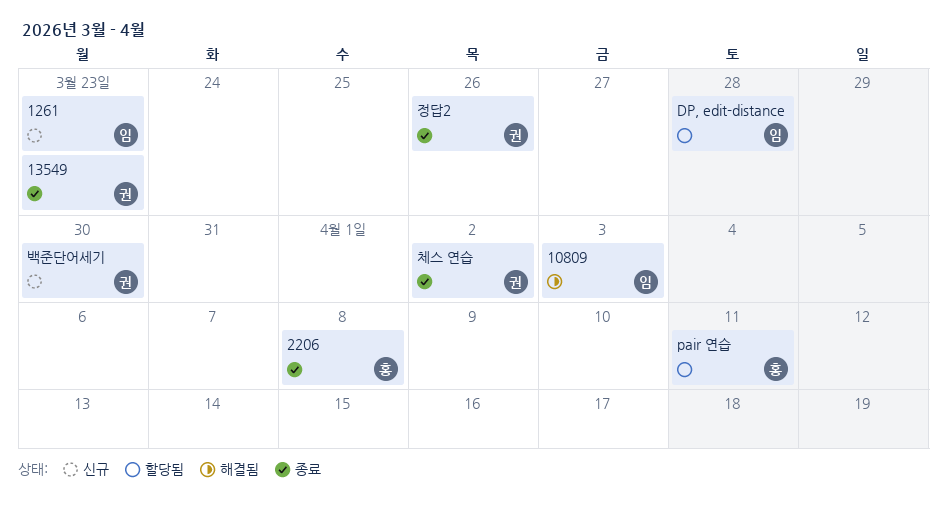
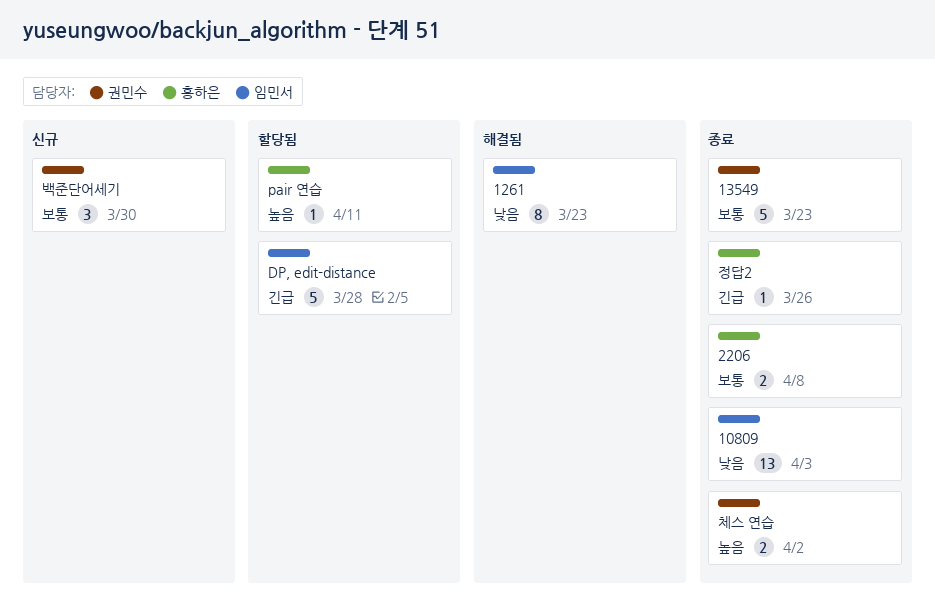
10809, status: 해결됨 -> 종료
1261, status: 신규 -> 해결됨
정답2, owner: 권민수 -> 홍하은

